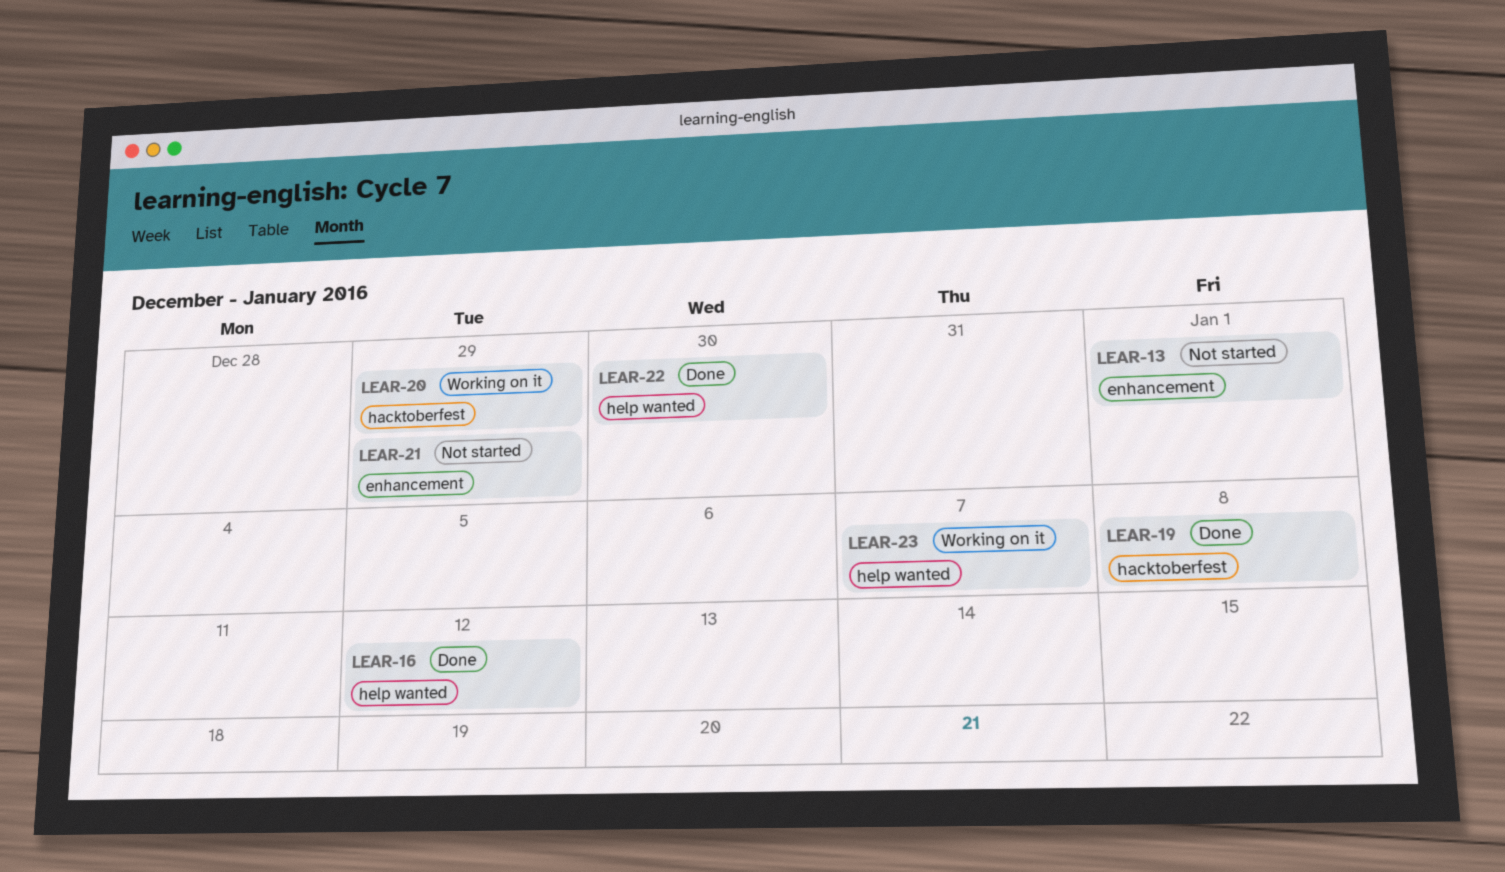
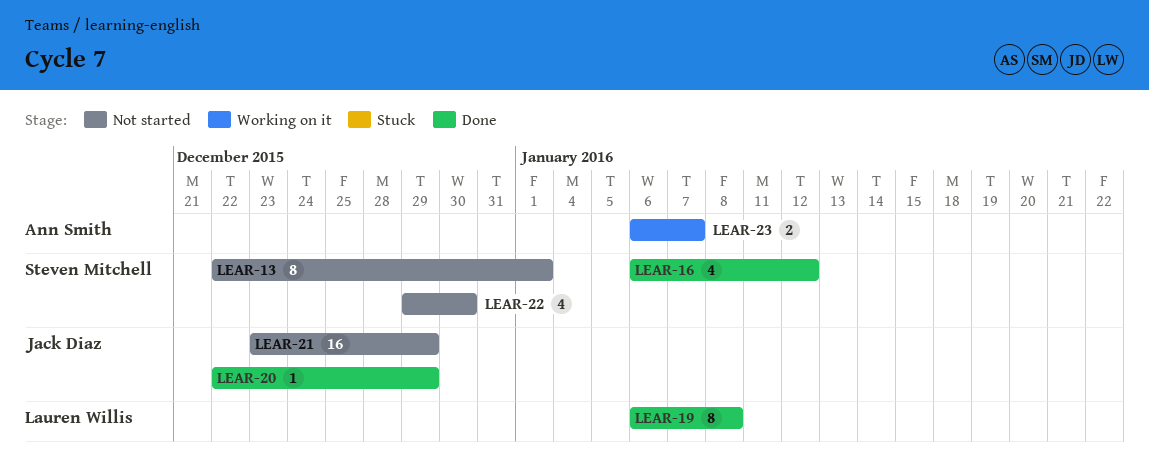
LEAR-20, status: Working on it -> Done
LEAR-22, status: Done -> Not started

